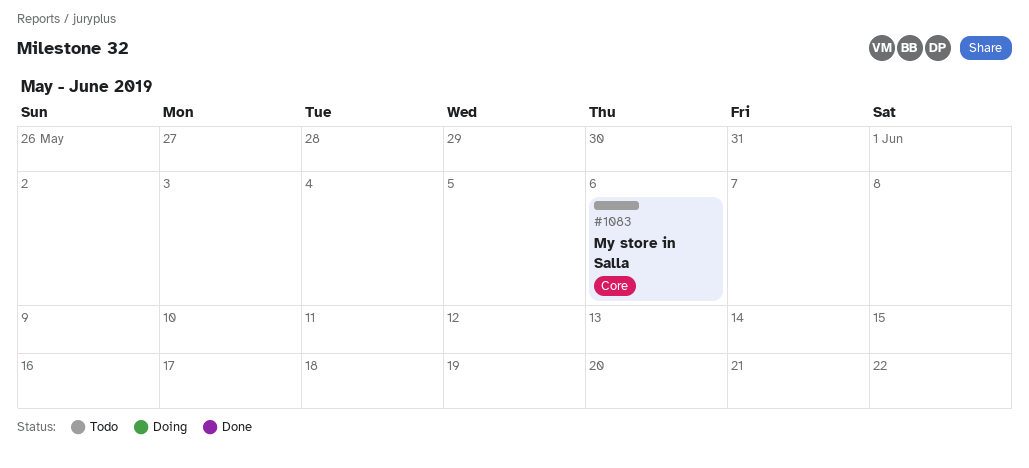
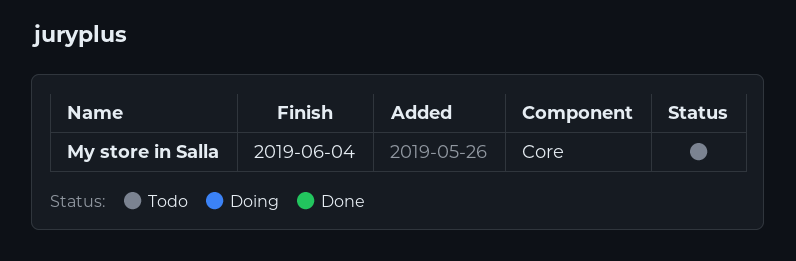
My store in Salla, due: Jun 6 -> Jun 4

